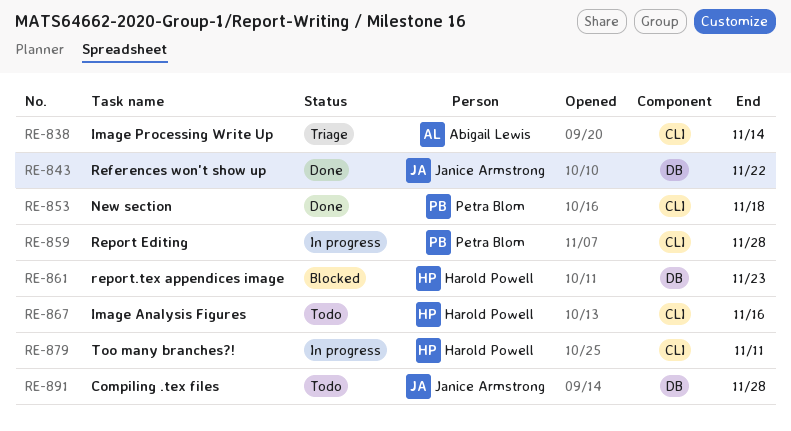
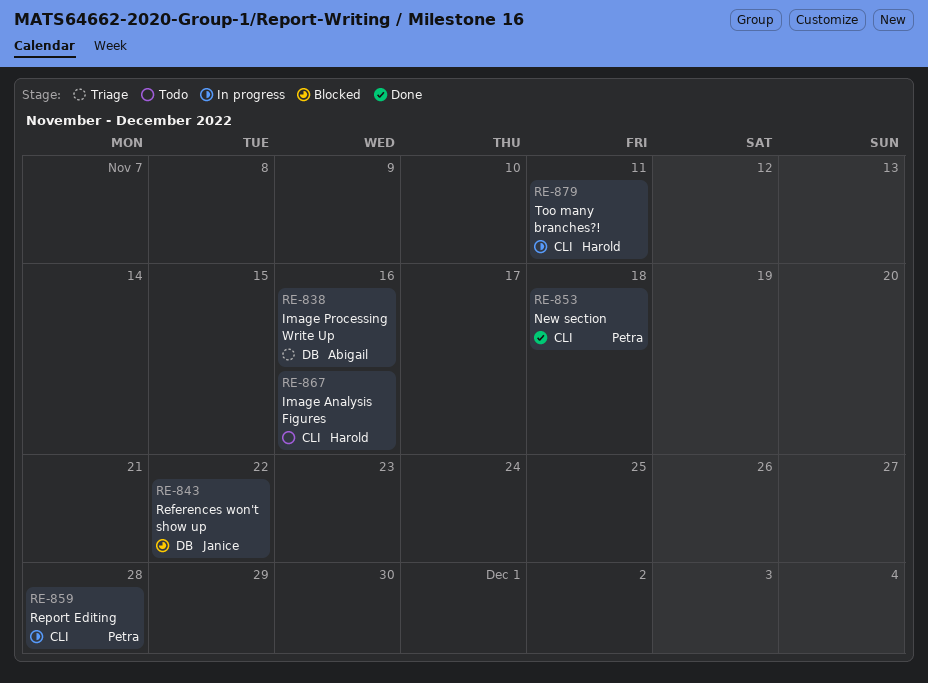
RE-838, label: CLI -> DB
RE-838, due: Nov 14 -> Nov 16
RE-843, status: Done -> Blocked
RE-861: present -> none
RE-891: present -> none

